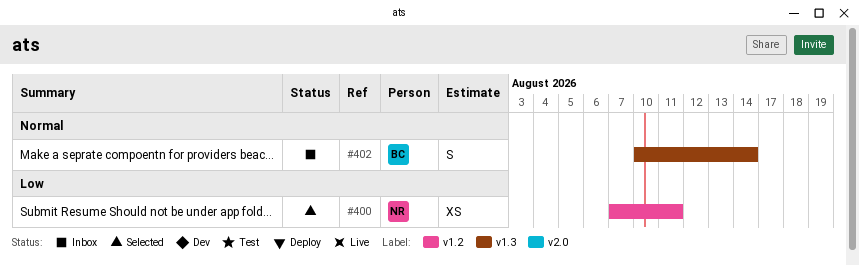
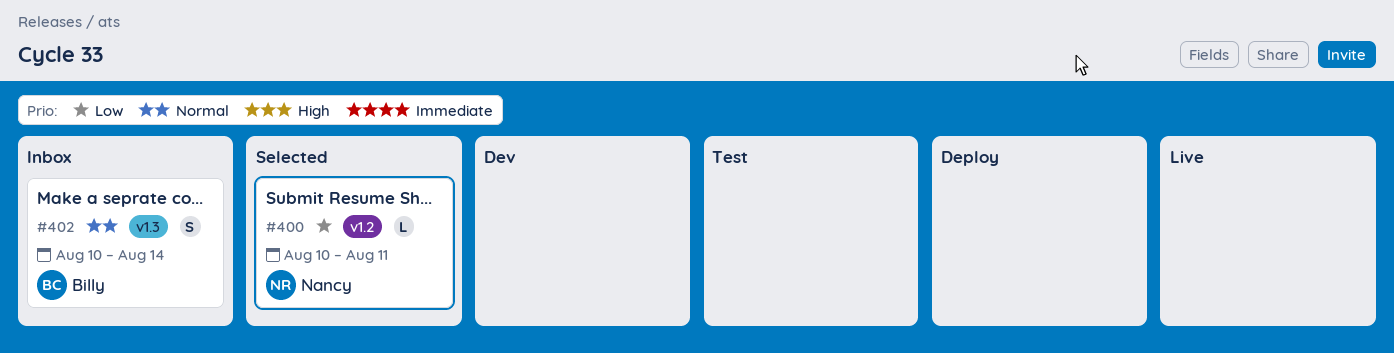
#400, estimate: XS -> L
#400, start: Aug 7 -> Aug 10

